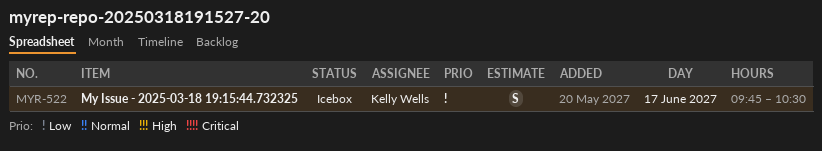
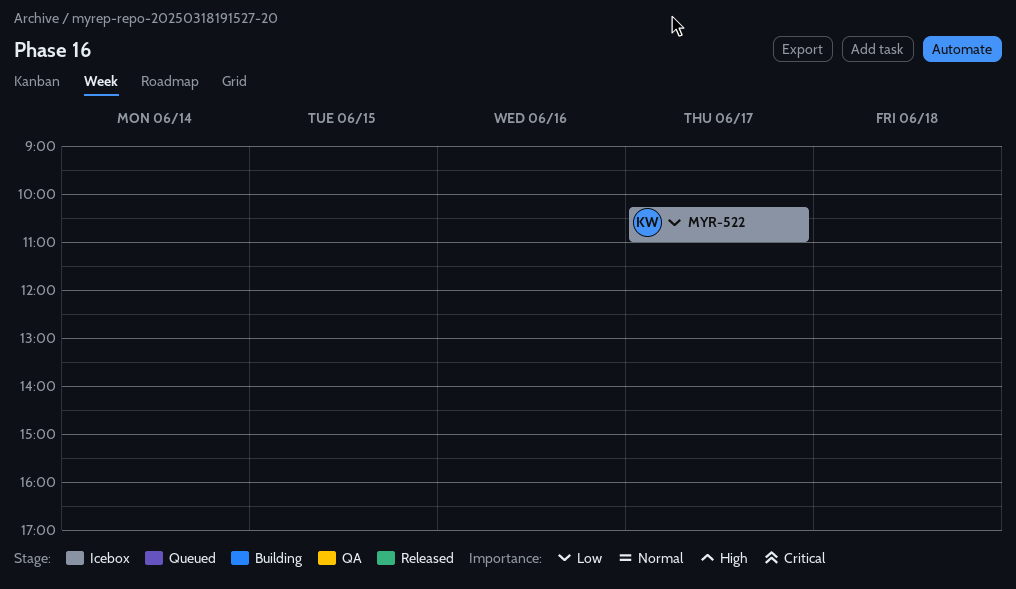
MYR-522, begins: 09:45 -> 10:15
MYR-522, ends: 10:30 -> 11:00

